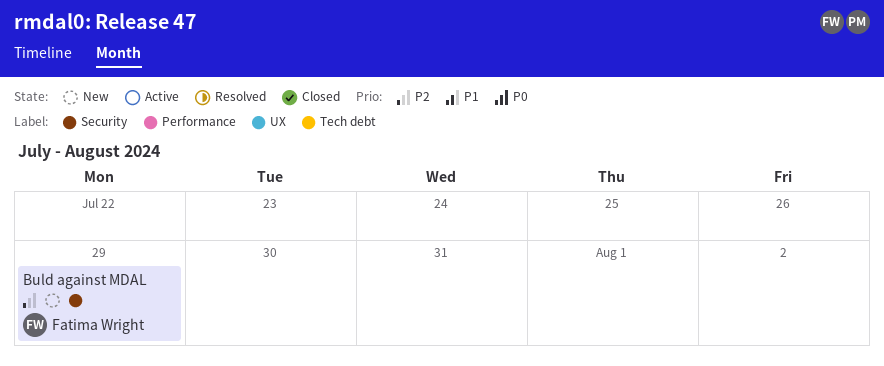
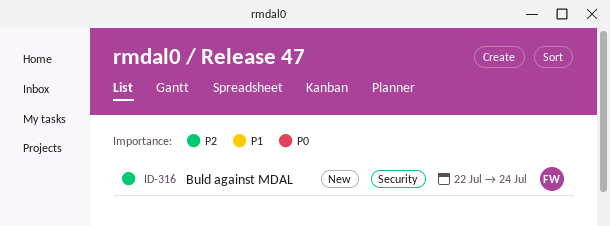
Buld against MDAL, due: Jul 29 -> Jul 24

